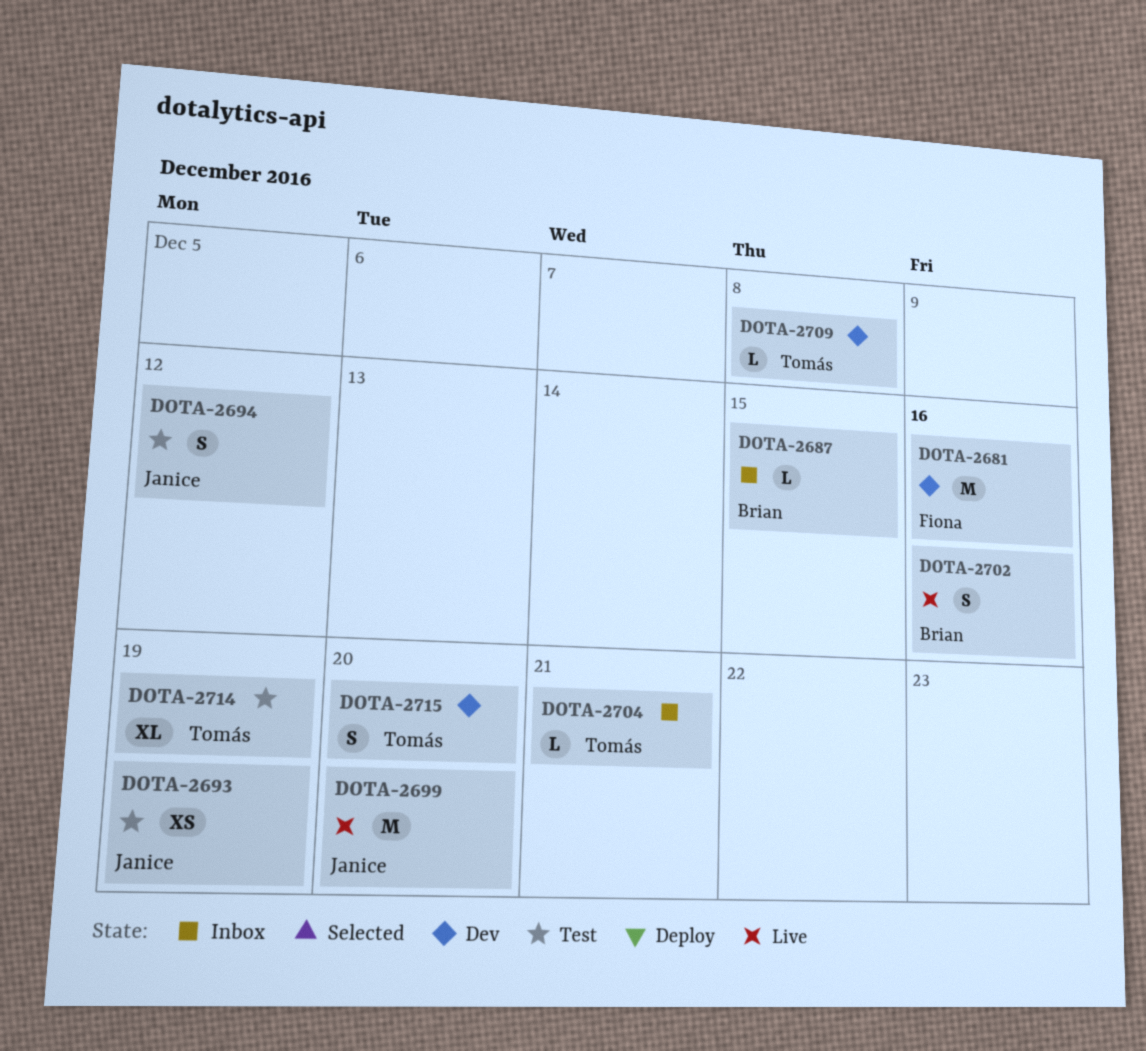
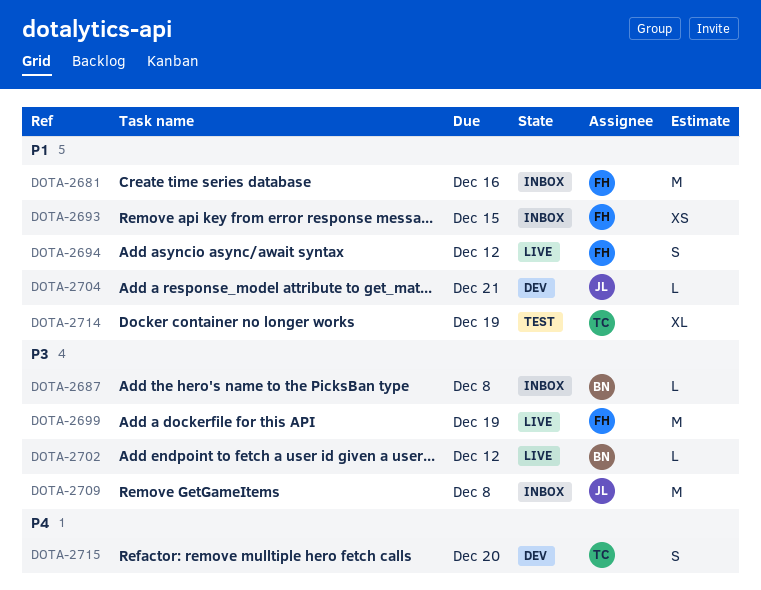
DOTA-2681, status: Dev -> Inbox
DOTA-2687, due: Dec 15 -> Dec 8
DOTA-2693, status: Test -> Inbox
DOTA-2693, owner: Janice -> Fiona
DOTA-2693, due: Dec 19 -> Dec 15
DOTA-2694, status: Test -> Live
DOTA-2694, owner: Janice -> Fiona
DOTA-2699, owner: Janice -> Fiona
DOTA-2699, due: Dec 20 -> Dec 19
DOTA-2702, estimate: S -> L
DOTA-2702, due: Dec 16 -> Dec 12
DOTA-2704, status: Inbox -> Dev
DOTA-2704, owner: Tomás -> Janice
DOTA-2709, status: Dev -> Inbox
DOTA-2709, owner: Tomás -> Janice
DOTA-2709, estimate: L -> M

